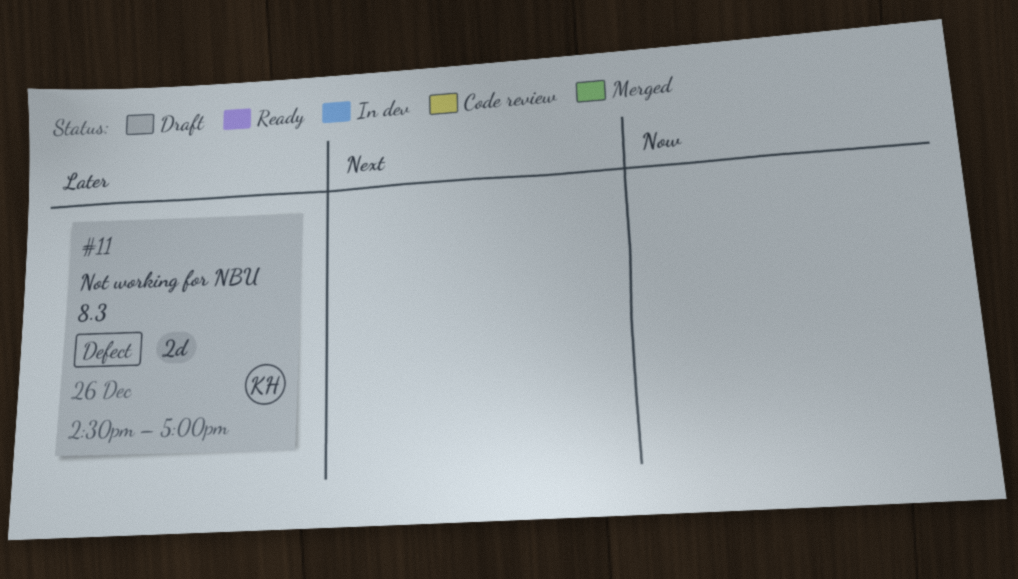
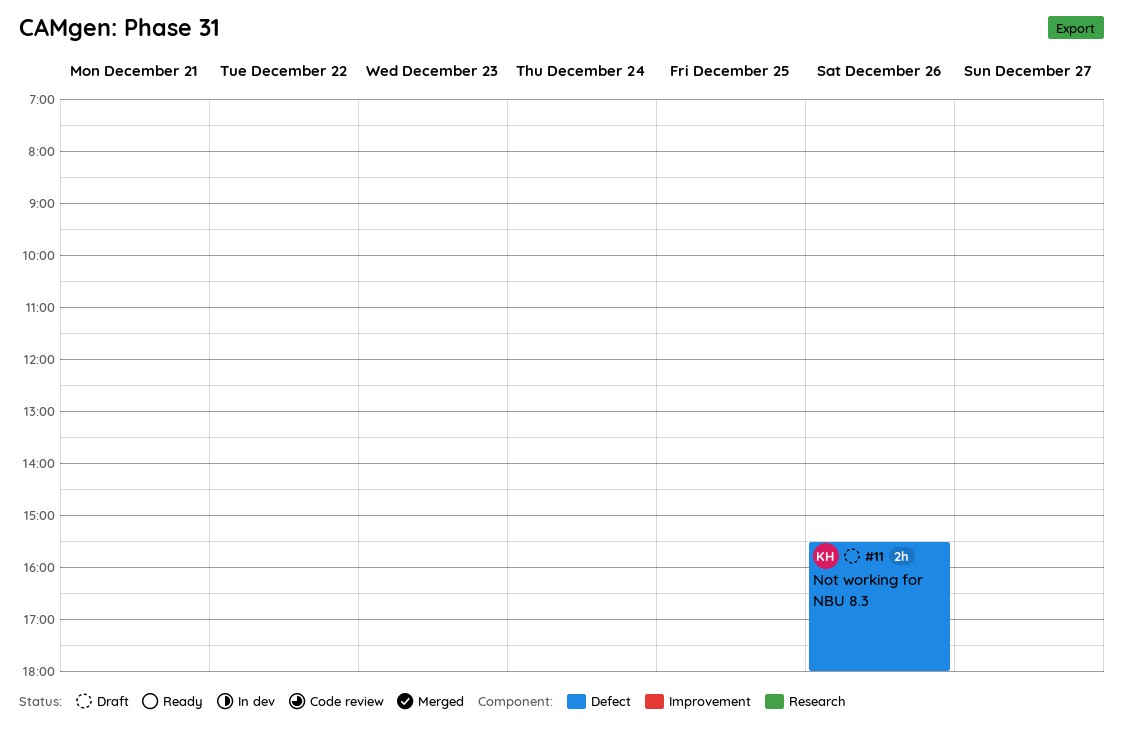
#11, estimate: 2d -> 2h
#11, begins: 14:30 -> 15:30
#11, ends: 17:00 -> 18:00

